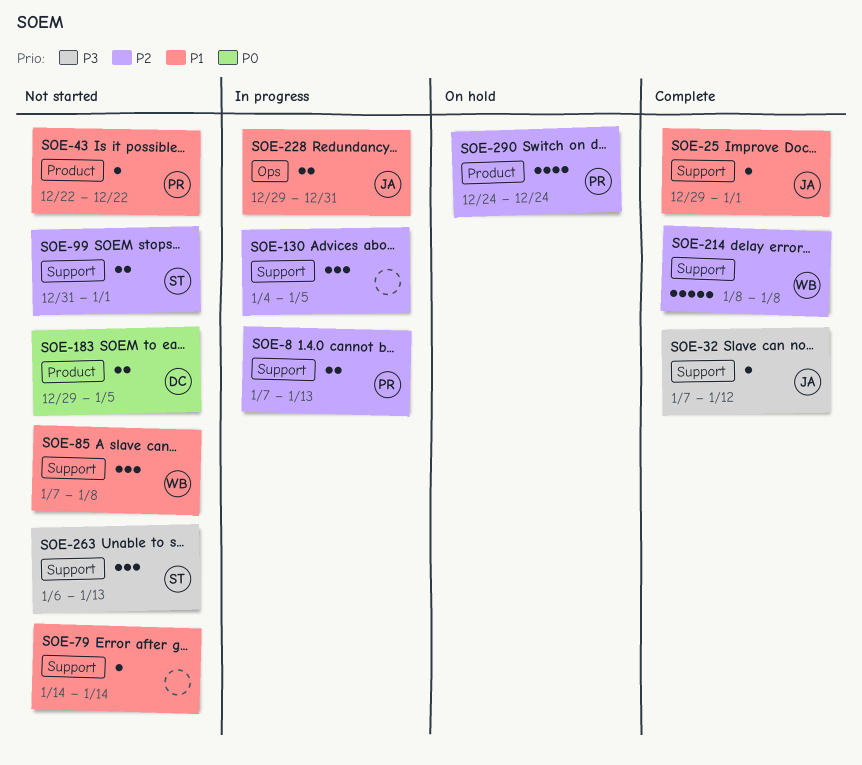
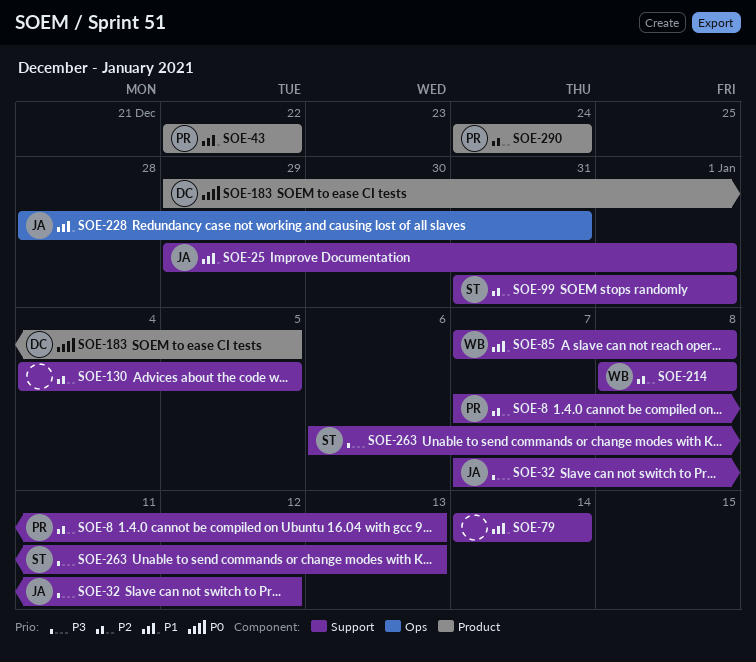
SOE-228, start: Dec 29 -> Dec 28

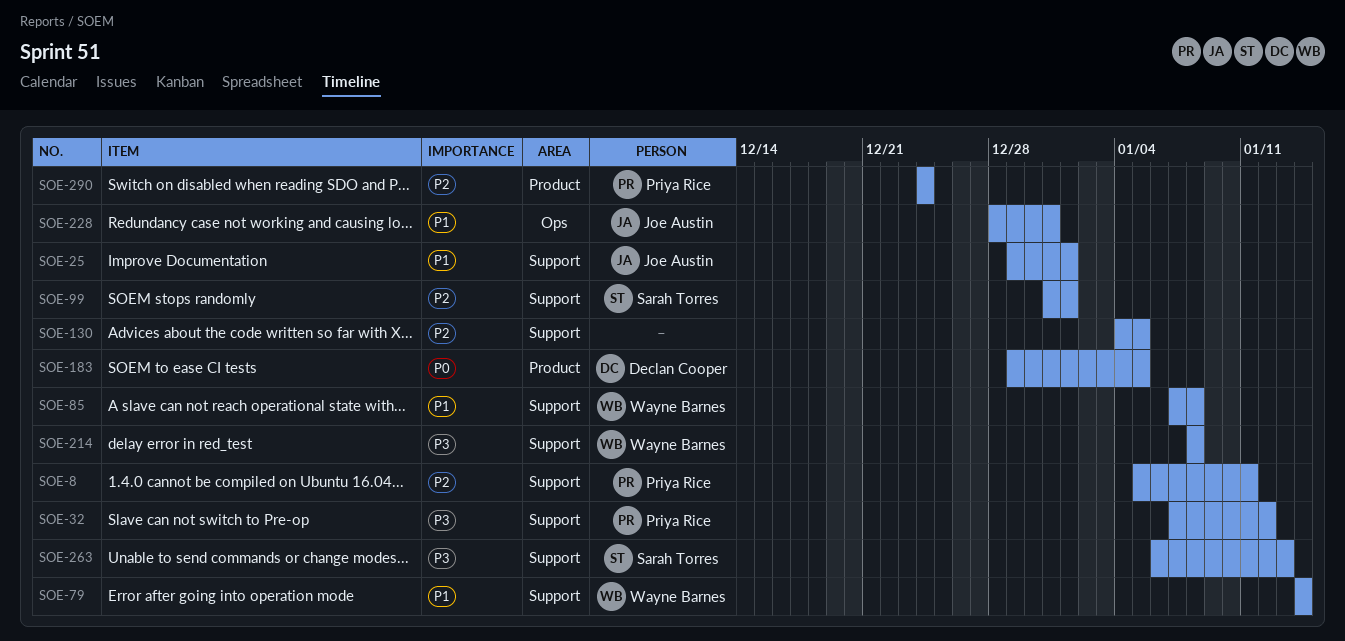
SOE-8, start: Jan 7 -> Jan 5
SOE-8, due: Jan 13 -> Jan 11
SOE-32, owner: Joe Austin -> Priya Rice
SOE-43: present -> none
SOE-79, owner: none -> Wayne Barnes
SOE-214, priority: P2 -> P3

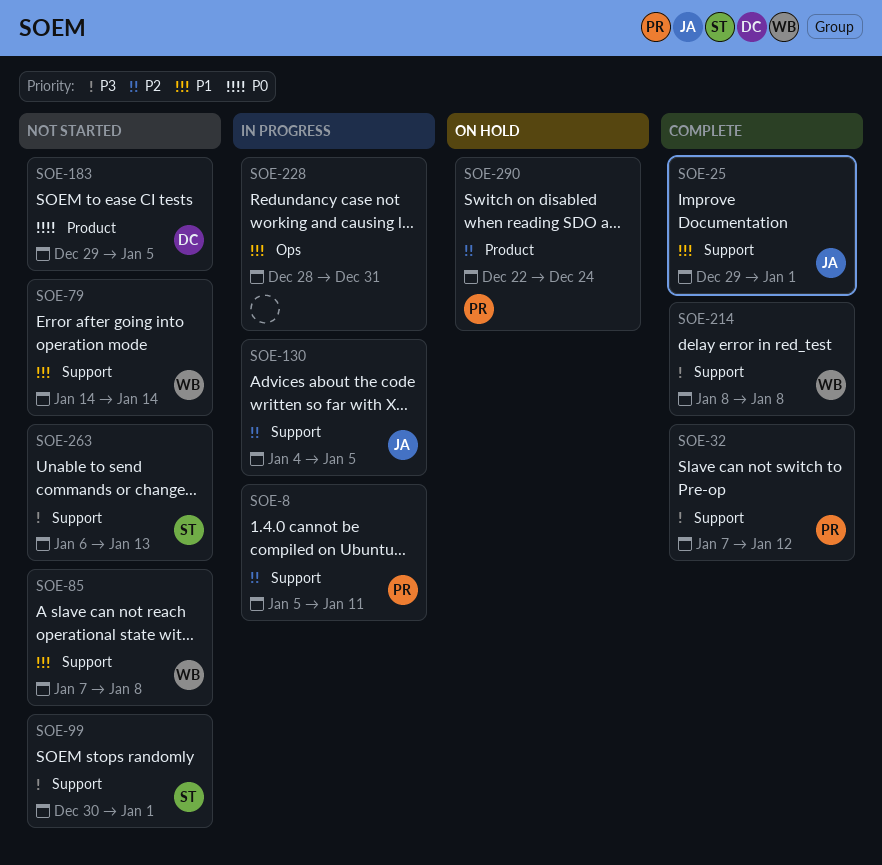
SOE-99, priority: P2 -> P3
SOE-99, start: Dec 31 -> Dec 30
SOE-130, owner: none -> Joe Austin
SOE-228, owner: Joe Austin -> none
SOE-290, start: Dec 24 -> Dec 22

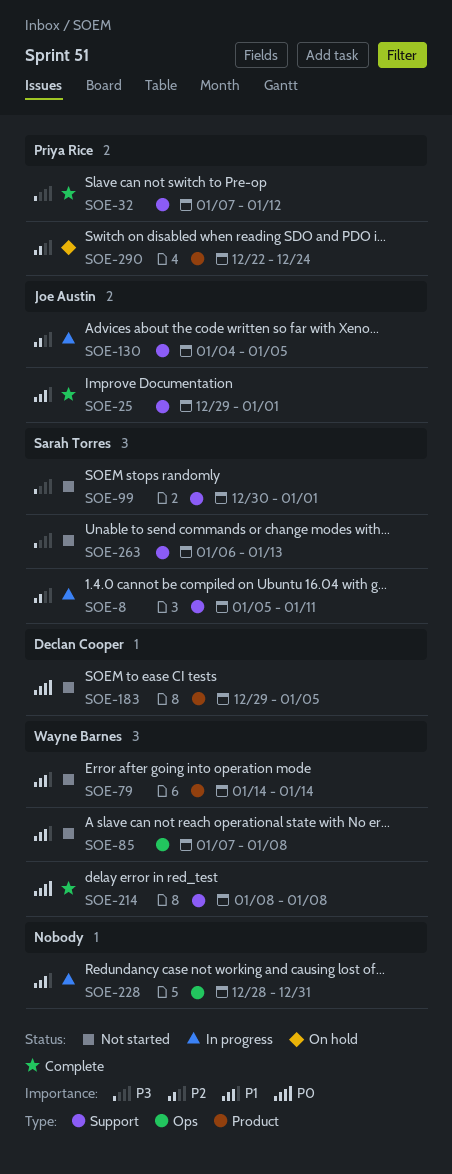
SOE-8, owner: Priya Rice -> Sarah Torres
SOE-79, label: Support -> Product
SOE-85, label: Support -> Ops
SOE-214, priority: P3 -> P0

